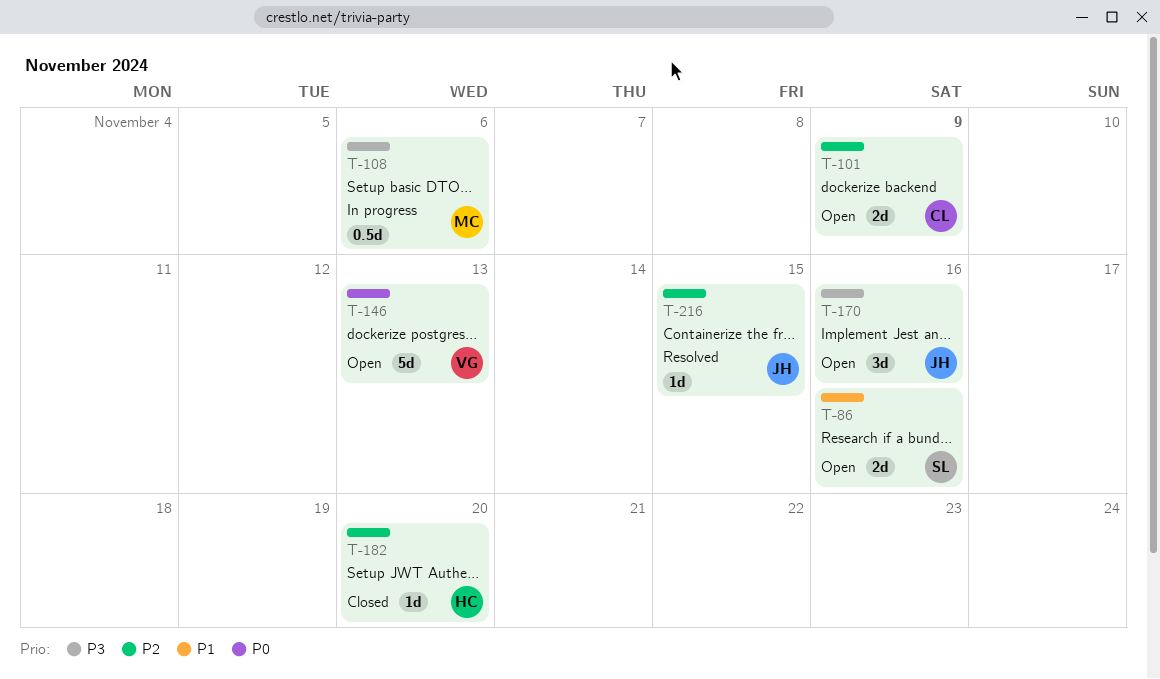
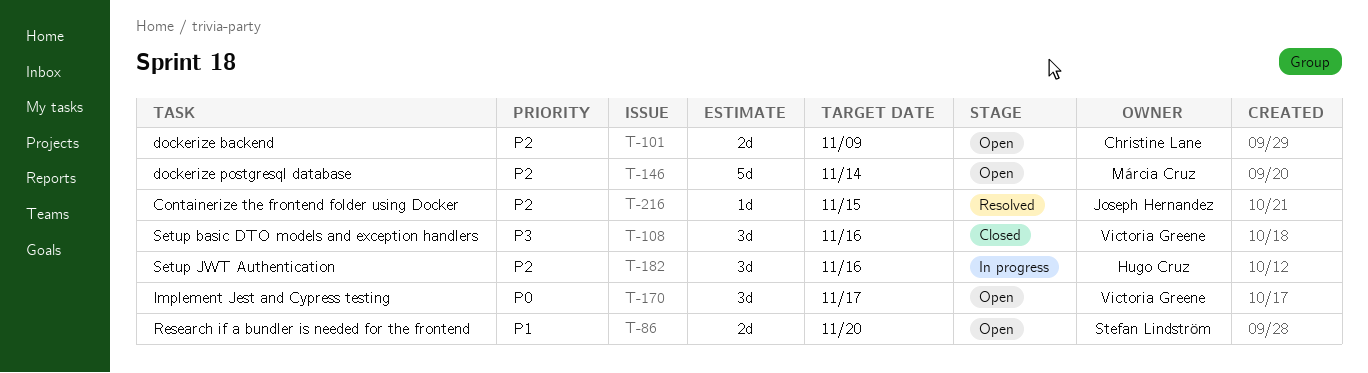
T-86, due: Nov 16 -> Nov 20
T-108, status: In progress -> Closed
T-108, owner: Márcia Cruz -> Victoria Greene
T-108, estimate: 0.5d -> 3d
T-108, due: Nov 6 -> Nov 16
T-146, owner: Victoria Greene -> Márcia Cruz
T-146, priority: P0 -> P2
T-146, due: Nov 13 -> Nov 14
T-170, owner: Joseph Hernandez -> Victoria Greene
T-170, priority: P3 -> P0
T-170, due: Nov 16 -> Nov 17
T-182, status: Closed -> In progress
T-182, estimate: 1d -> 3d
T-182, due: Nov 20 -> Nov 16

